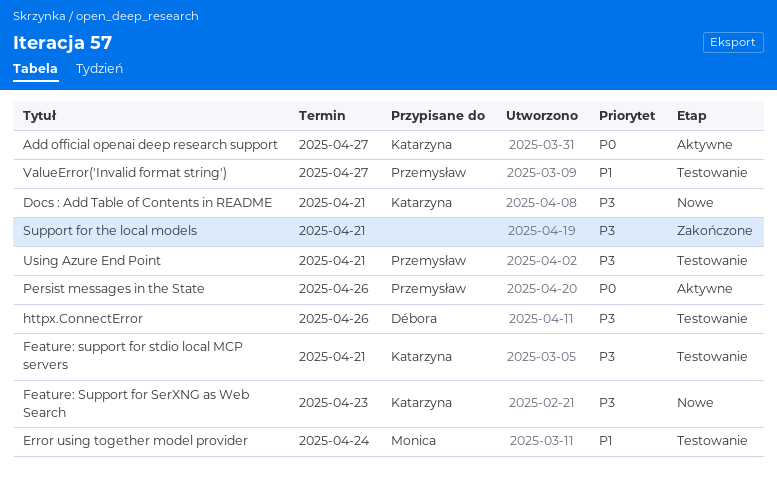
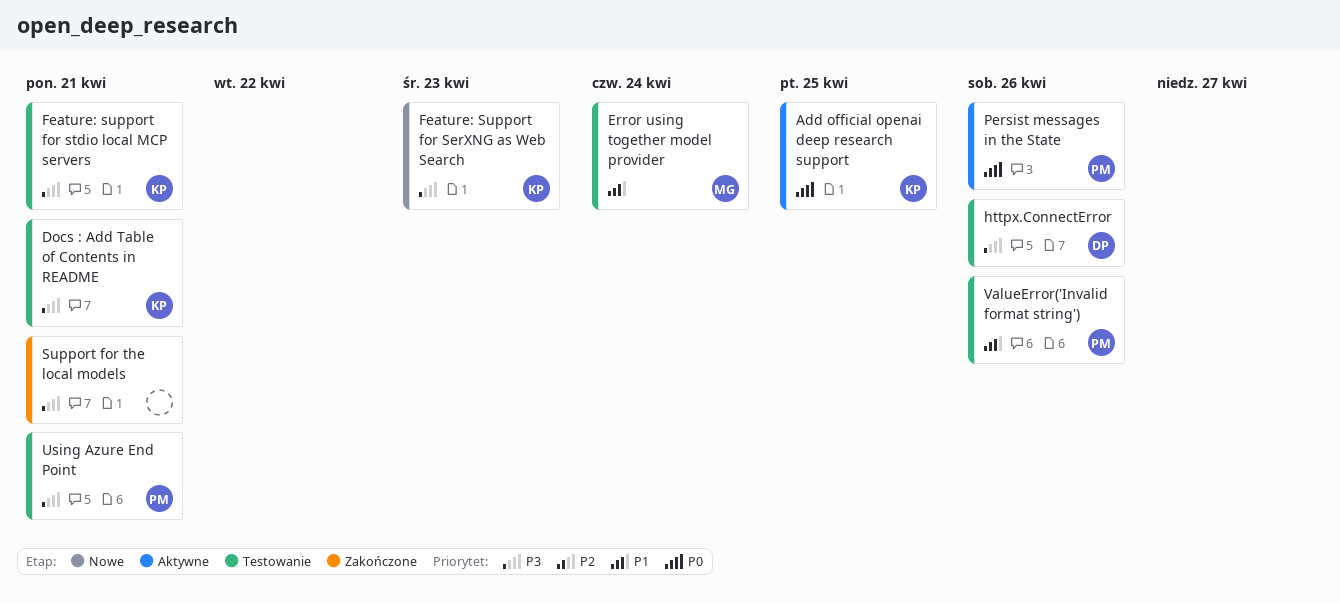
Add official openai deep research support, due: Apr 27 -> Apr 25
Docs : Add Table of Contents in README, status: Nowe -> Testowanie
ValueError('Invalid format string'), due: Apr 27 -> Apr 26

